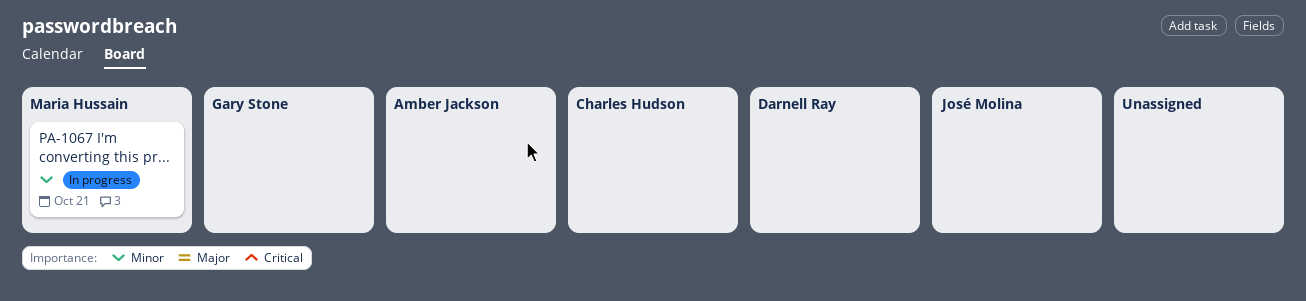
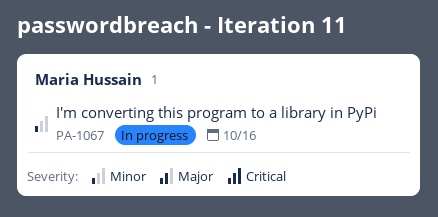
PA-1067, due: Oct 21 -> Oct 16

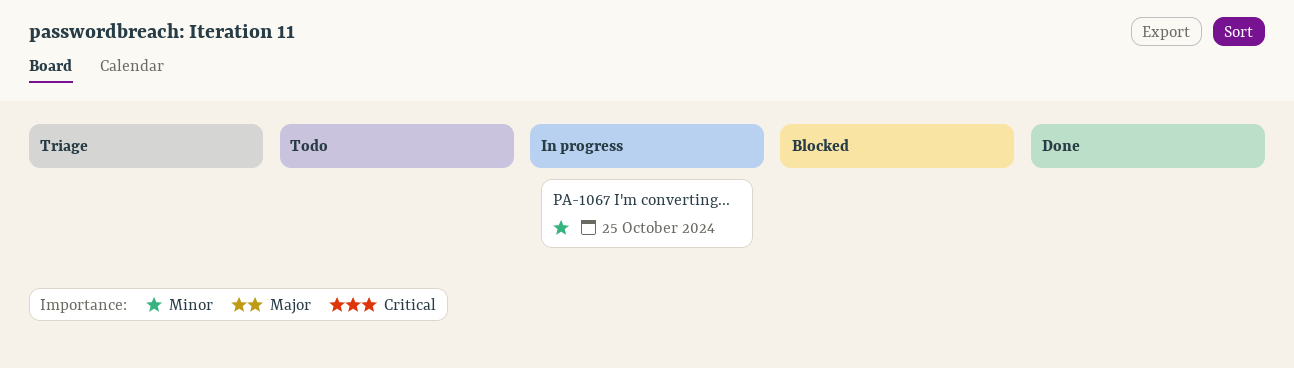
PA-1067, due: Oct 16 -> Oct 25

